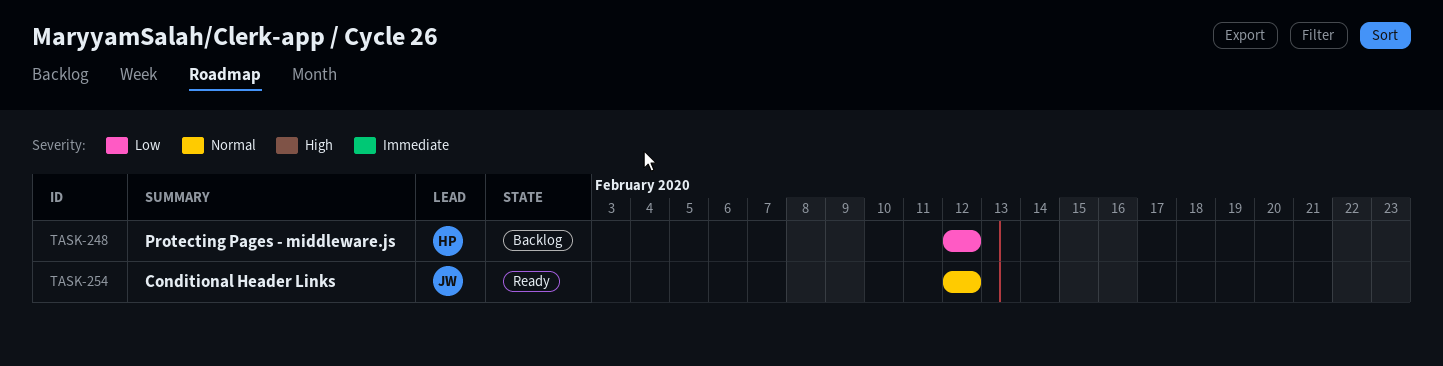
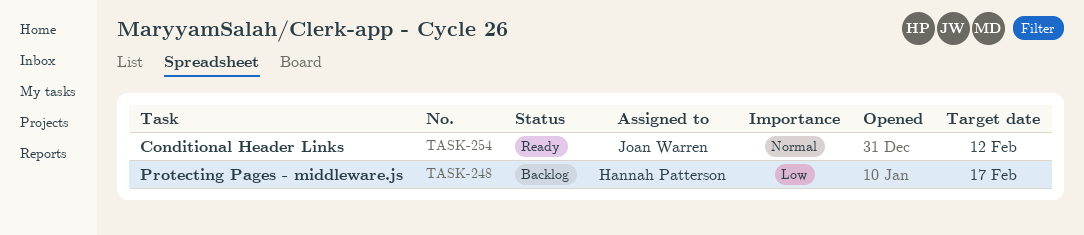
TASK-248, due: Feb 12 -> Feb 17

